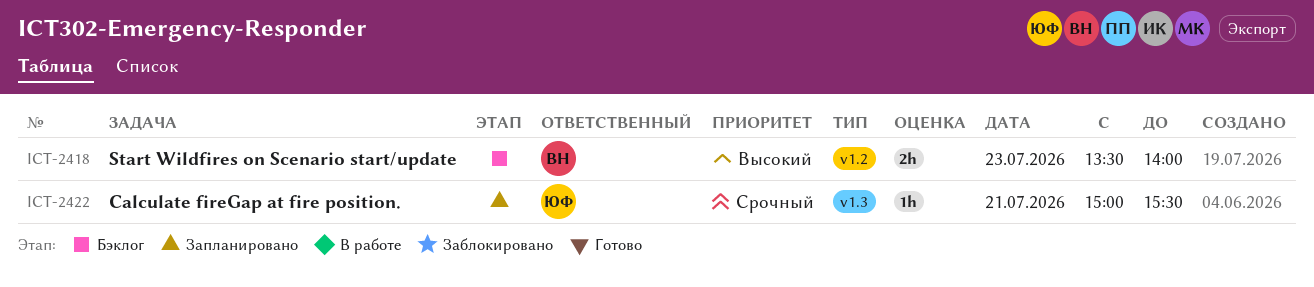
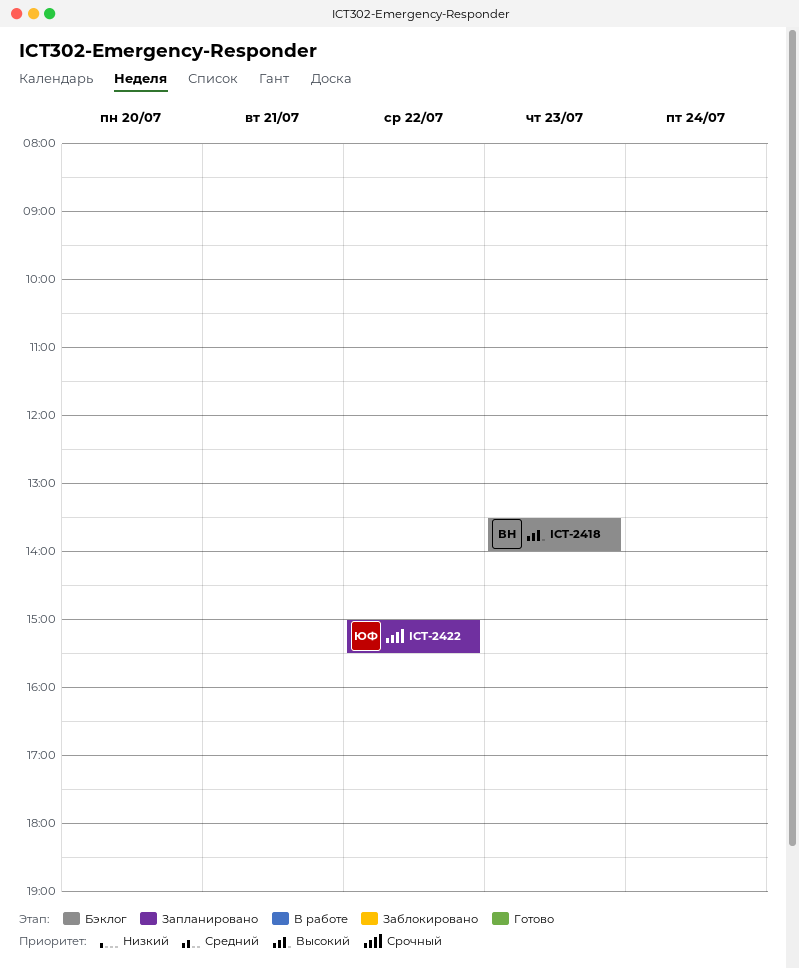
ICT-2422, day: Jul 21 -> Jul 22

